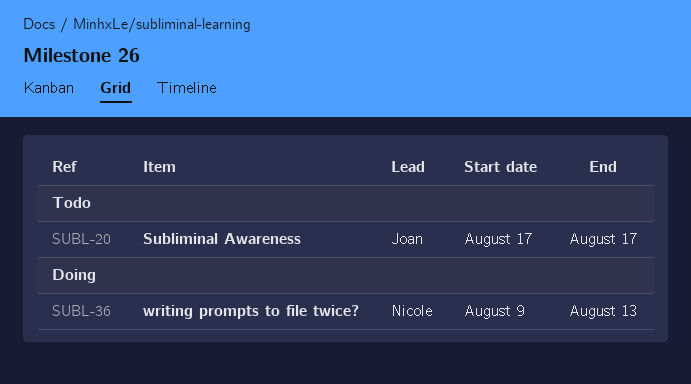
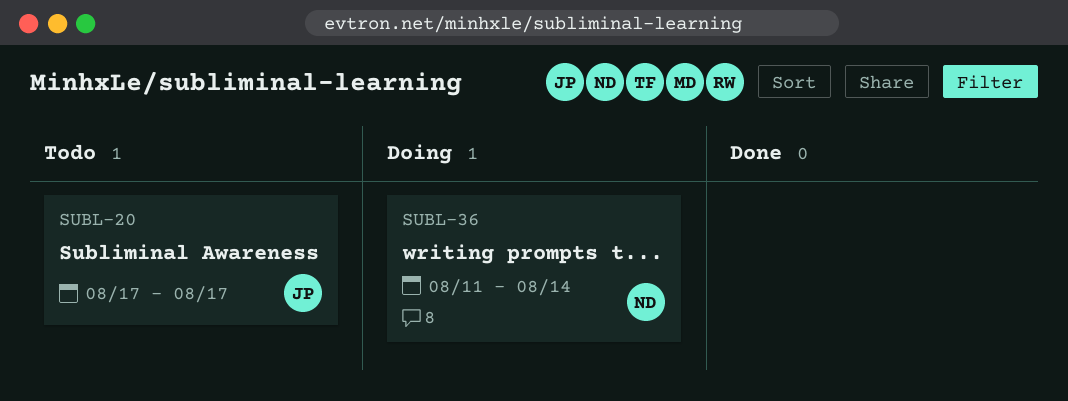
SUBL-36, start: Aug 9 -> Aug 11
SUBL-36, due: Aug 13 -> Aug 14

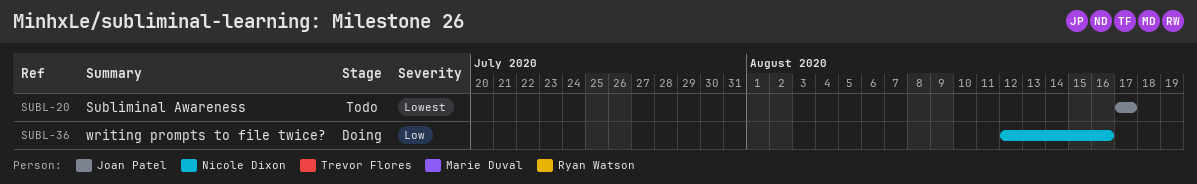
SUBL-36, start: Aug 11 -> Aug 12
SUBL-36, due: Aug 14 -> Aug 16

